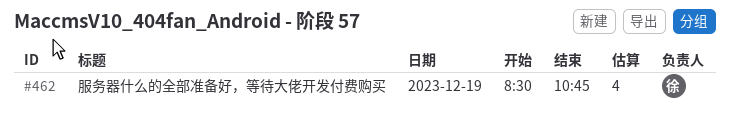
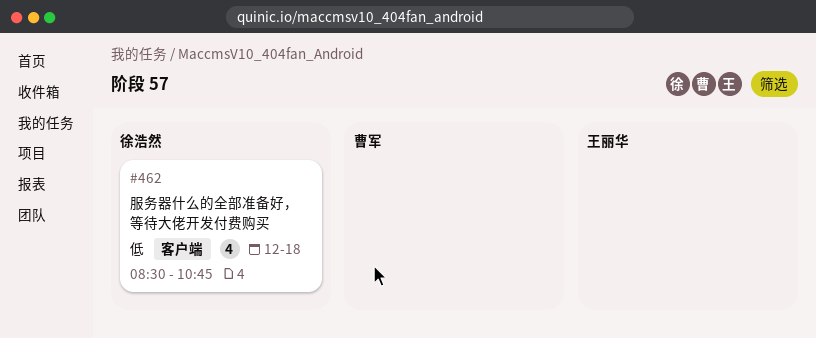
#462, day: Dec 19 -> Dec 18

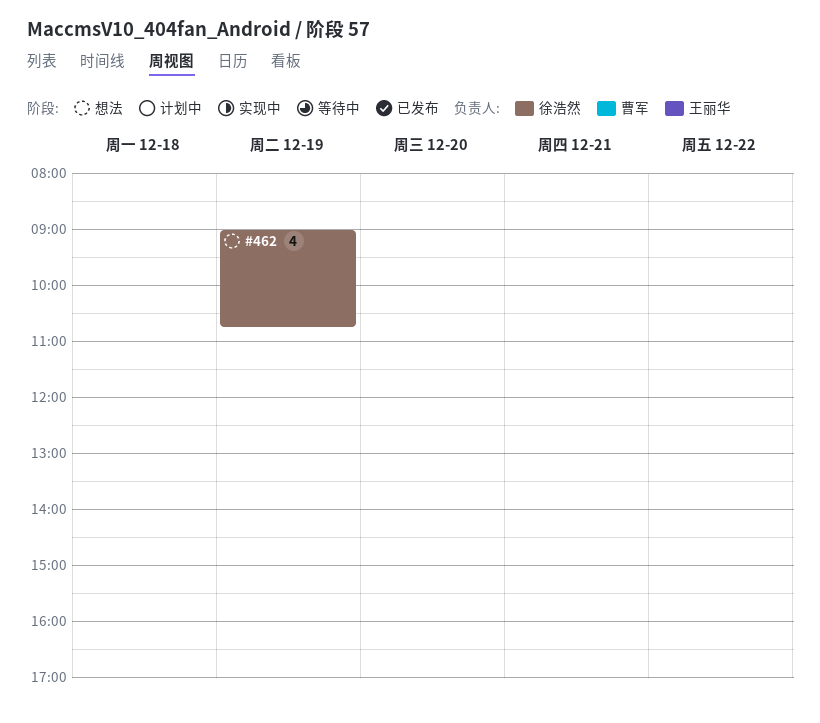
#462, day: Dec 18 -> Dec 19
#462, begins: 08:30 -> 09:00

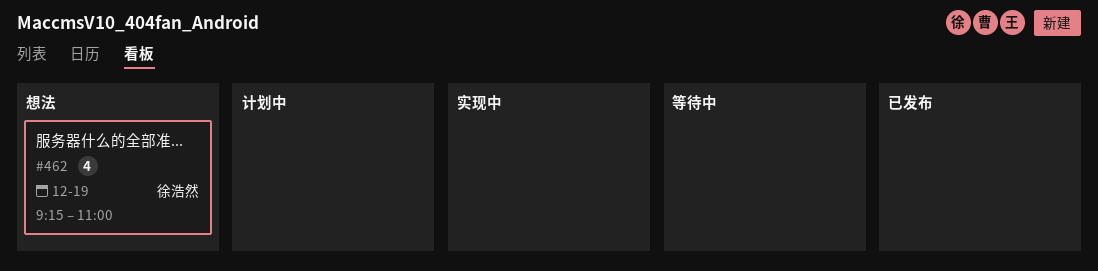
#462, begins: 09:00 -> 09:15
#462, ends: 10:45 -> 11:00

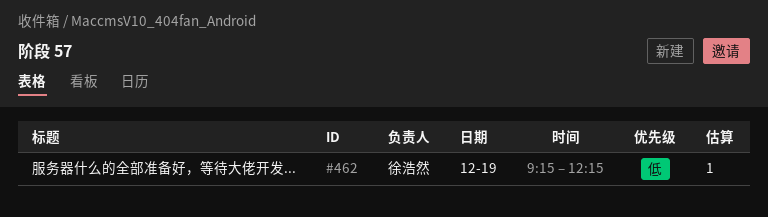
#462, estimate: 4 -> 1
#462, ends: 11:00 -> 12:15

